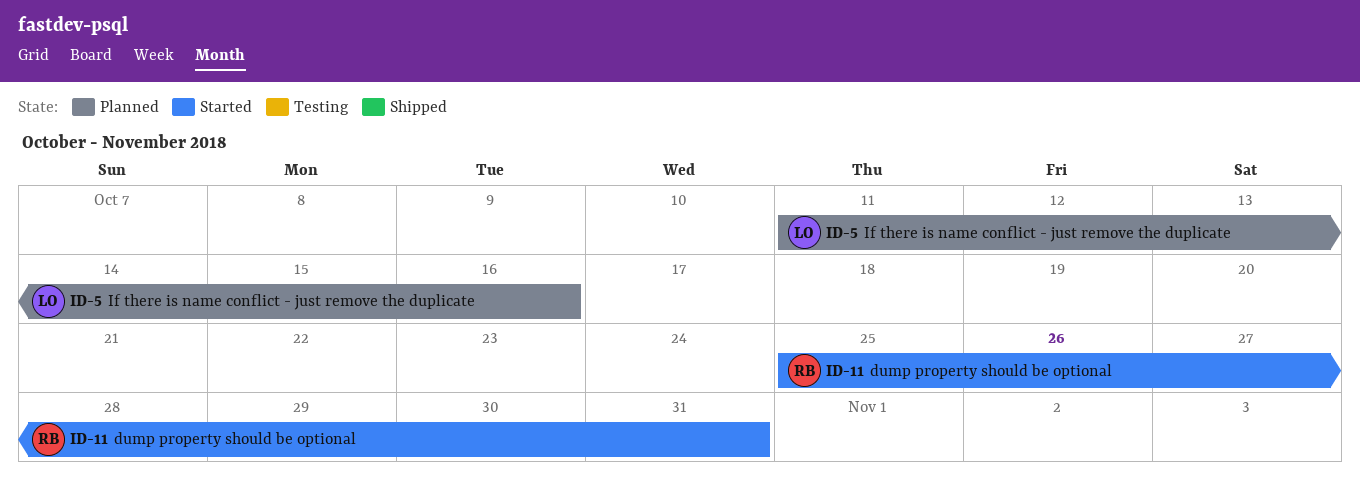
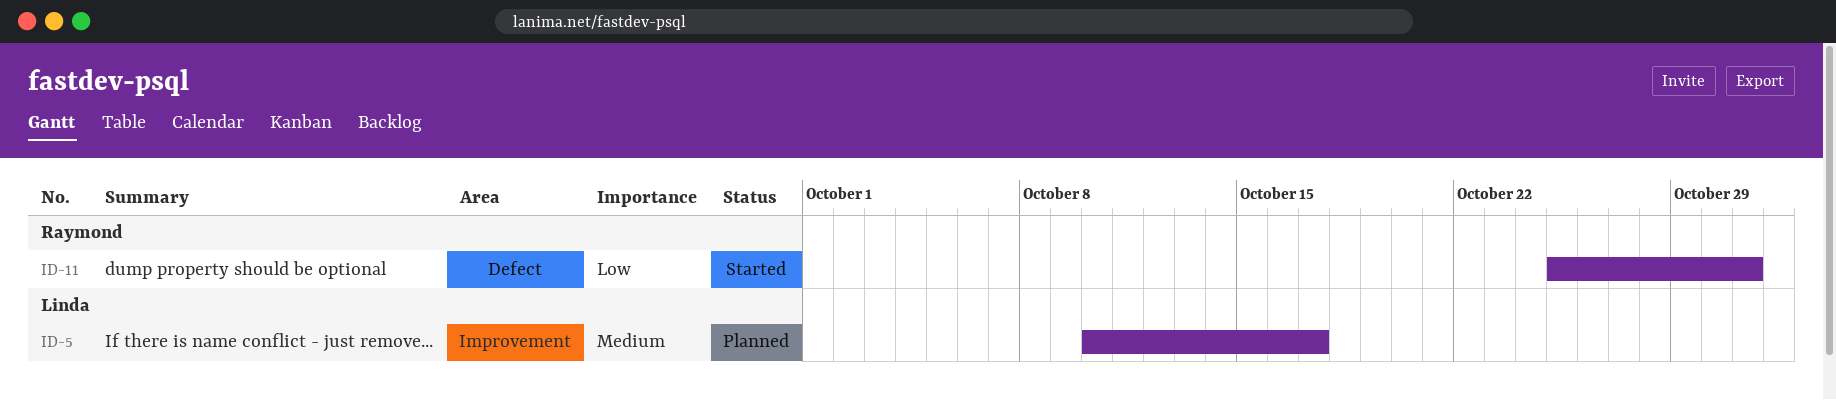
ID-5, start: Oct 11 -> Oct 10
ID-5, due: Oct 16 -> Oct 17

